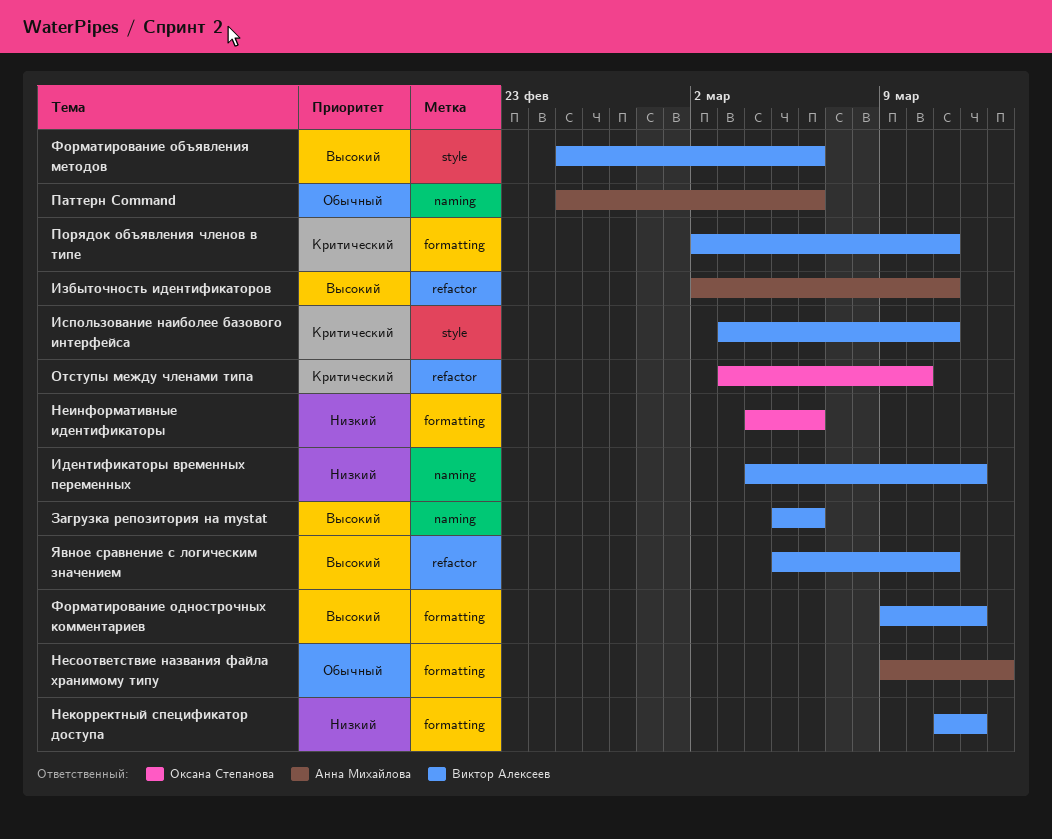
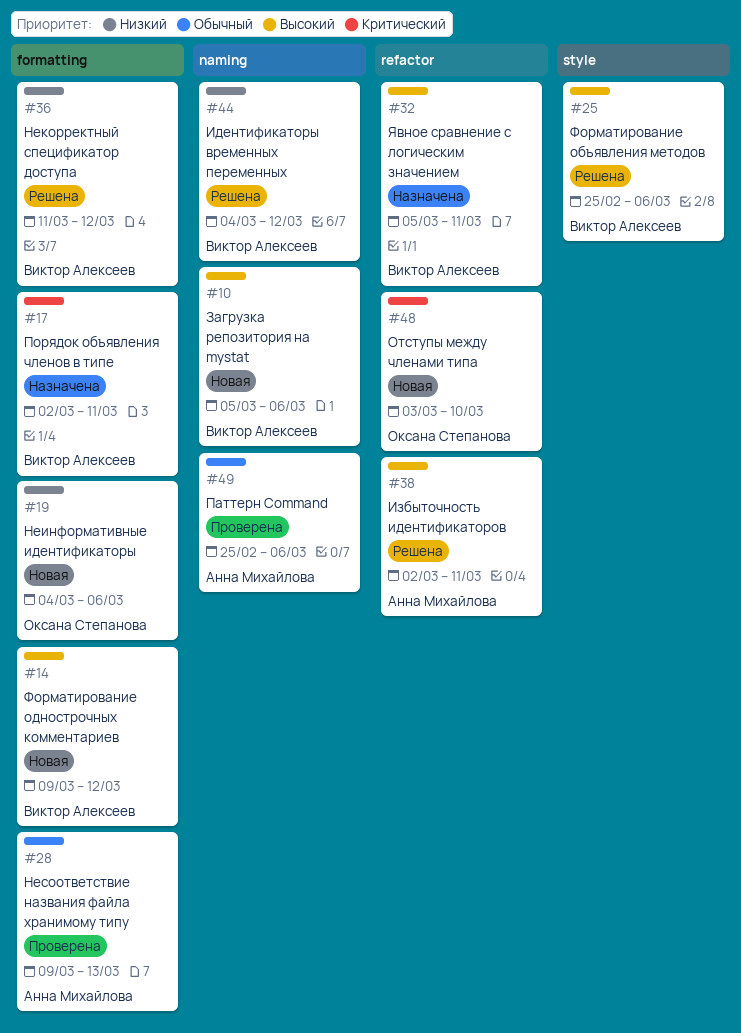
Использование наиболее базового интерфейса: present -> none

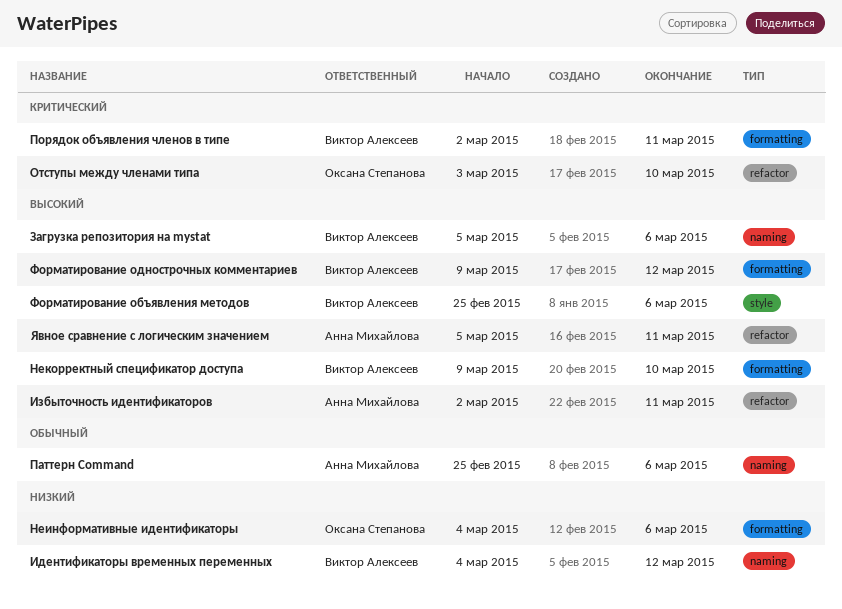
Некорректный спецификатор доступа, priority: Низкий -> Высокий
Некорректный спецификатор доступа, start: Mar 11 -> Mar 9
Некорректный спецификатор доступа, due: Mar 12 -> Mar 10
Несоответствие названия файла хранимому типу: present -> none
Явное сравнение с логическим значением, owner: Виктор Алексеев -> Анна Михайлова

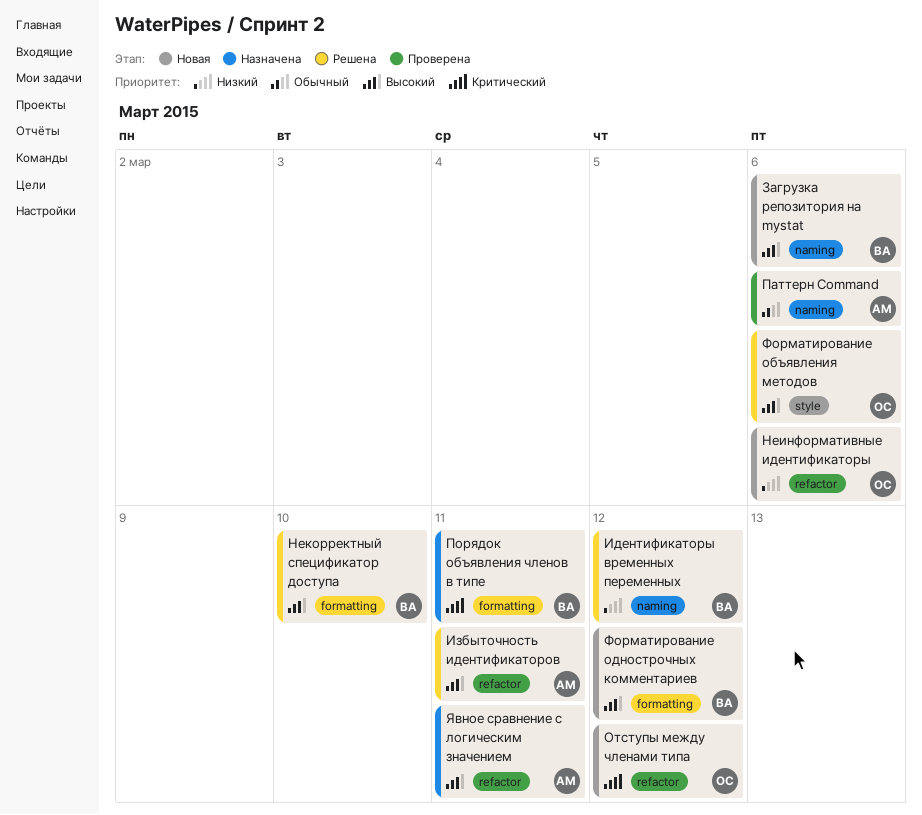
Неинформативные идентификаторы, label: formatting -> refactor
Отступы между членами типа, due: Mar 10 -> Mar 12
Форматирование объявления методов, owner: Виктор Алексеев -> Оксана Степанова

